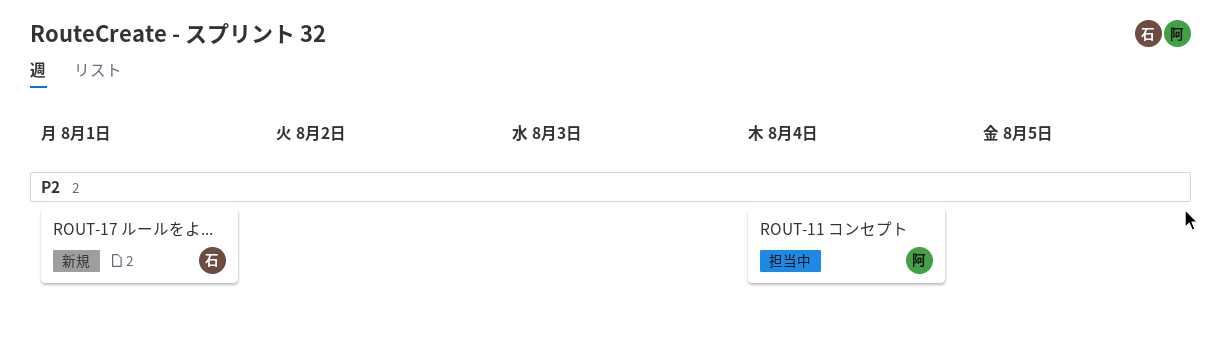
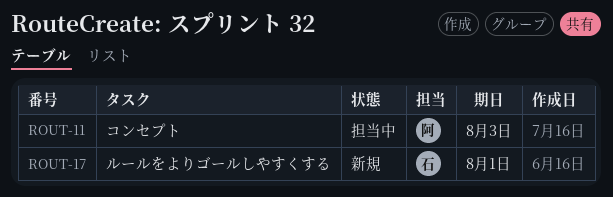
ROUT-11, due: Aug 4 -> Aug 3

